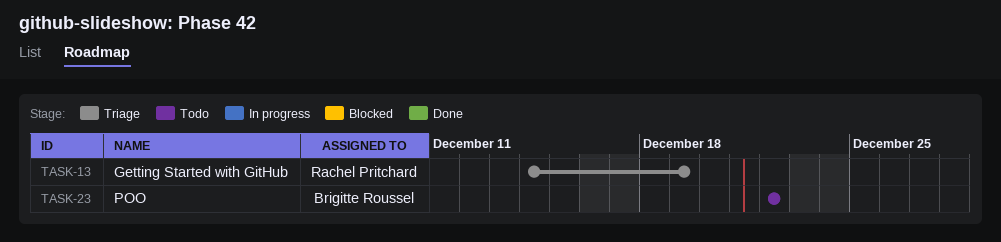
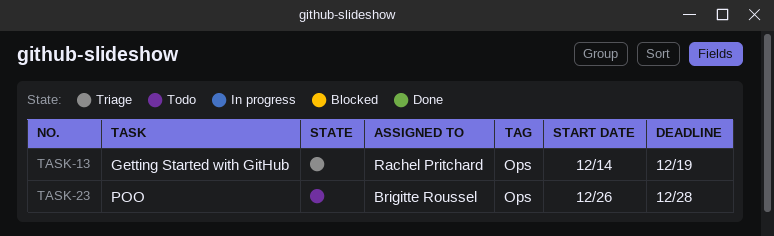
TASK-23, start: Dec 22 -> Dec 26
TASK-23, due: Dec 22 -> Dec 28

